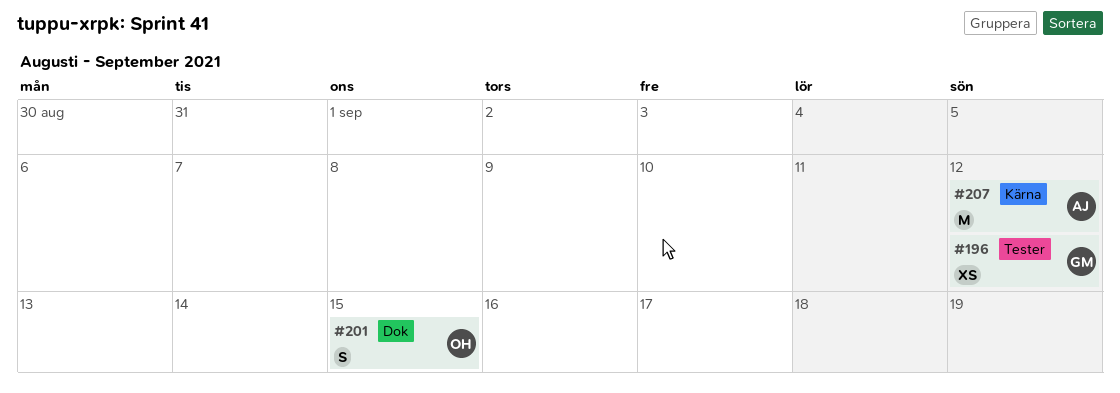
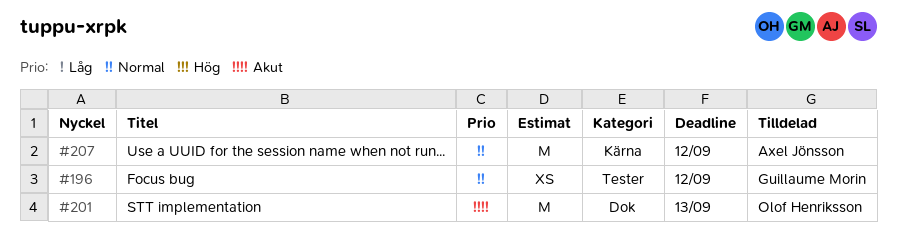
#201, estimate: S -> M
#201, due: Sep 15 -> Sep 13

